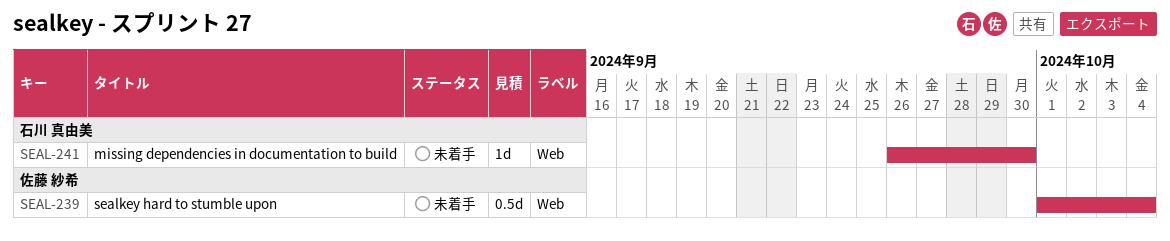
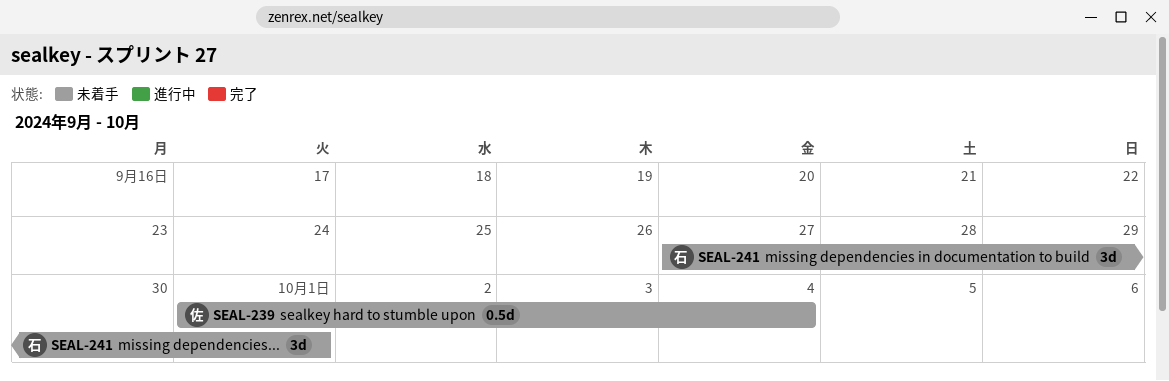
SEAL-241, estimate: 1d -> 3d
SEAL-241, start: Sep 26 -> Sep 27
SEAL-241, due: Sep 30 -> Oct 1

